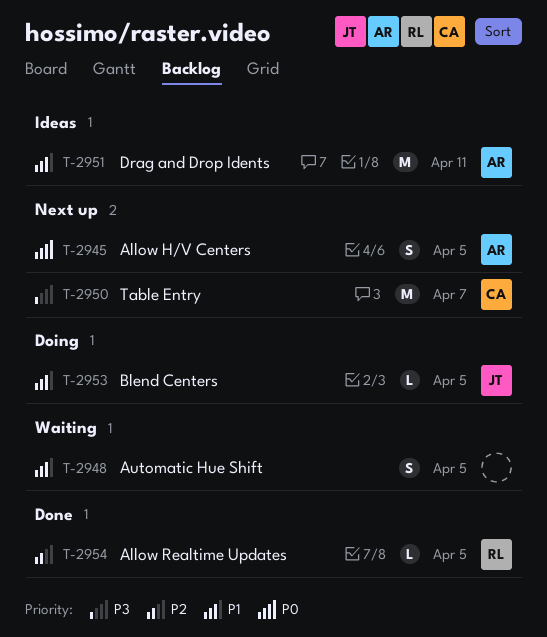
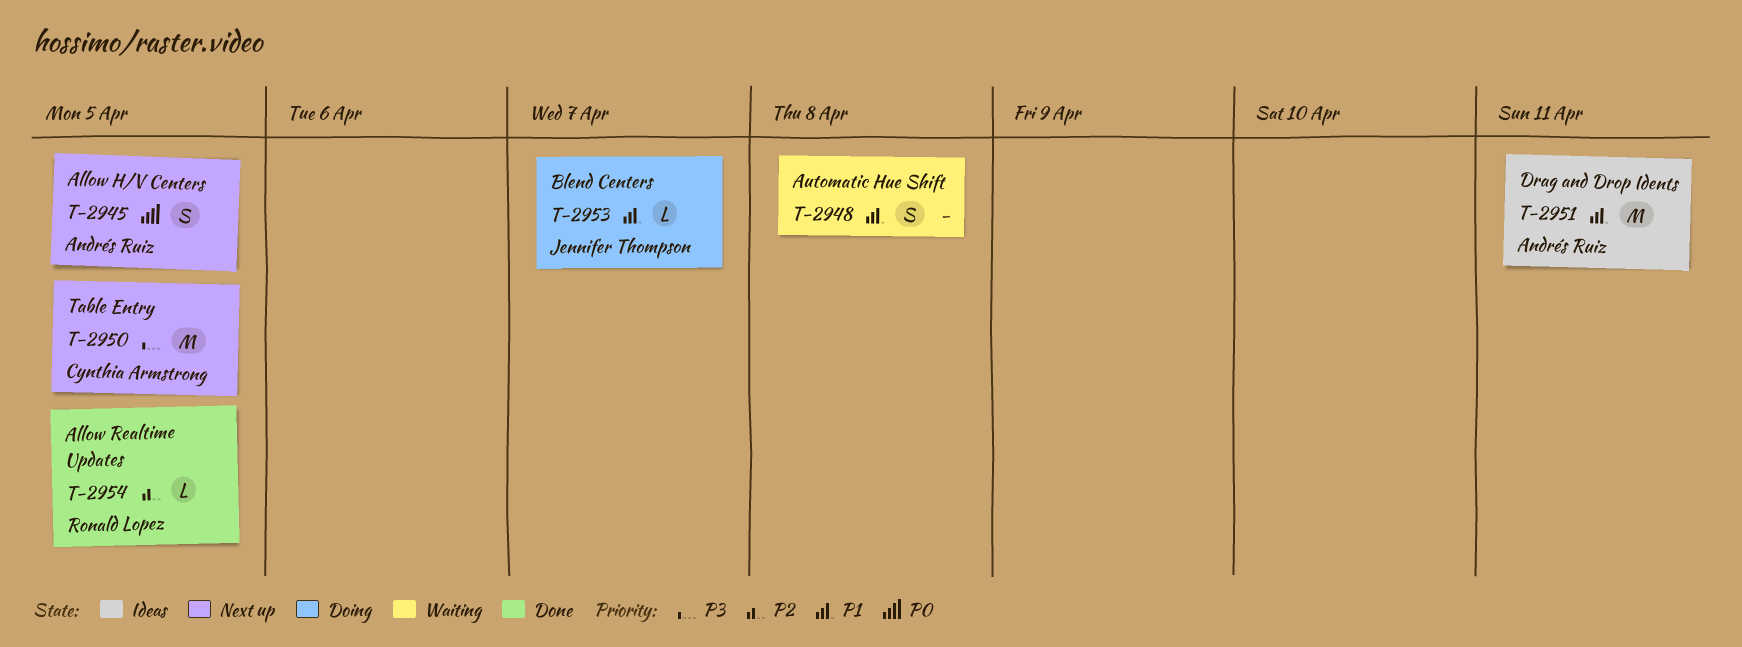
T-2948, due: Apr 5 -> Apr 8
T-2950, due: Apr 7 -> Apr 5
T-2953, due: Apr 5 -> Apr 7

